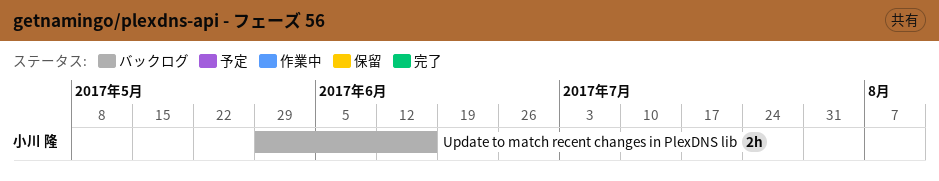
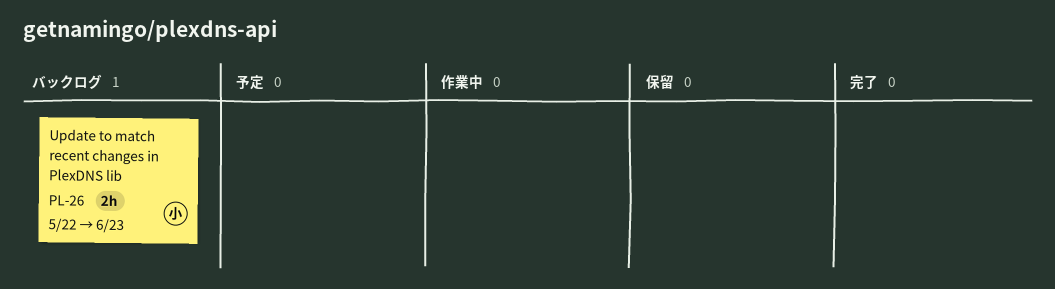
Update to match recent changes in PlexDNS lib, start: May 29 -> May 22
Update to match recent changes in PlexDNS lib, due: Jun 16 -> Jun 23

